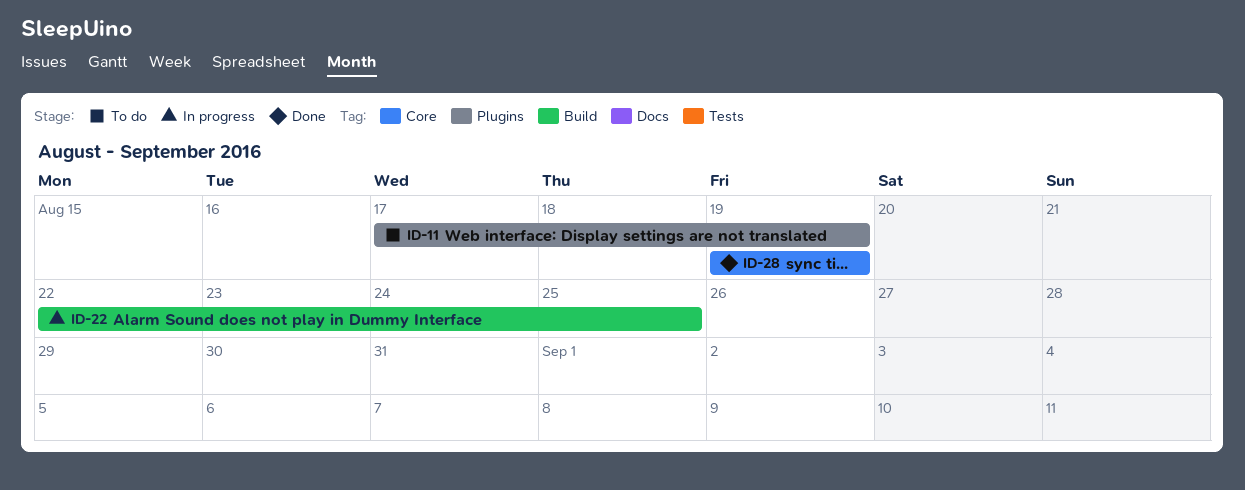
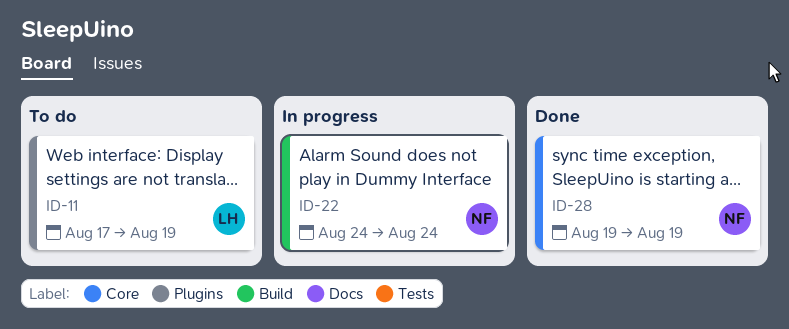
ID-22, start: Aug 22 -> Aug 24
ID-22, due: Aug 25 -> Aug 24

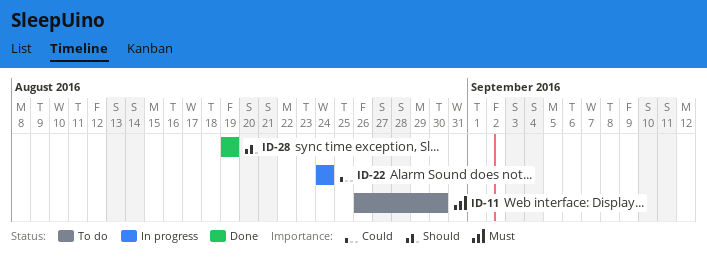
ID-11, start: Aug 17 -> Aug 26
ID-11, due: Aug 19 -> Aug 30

